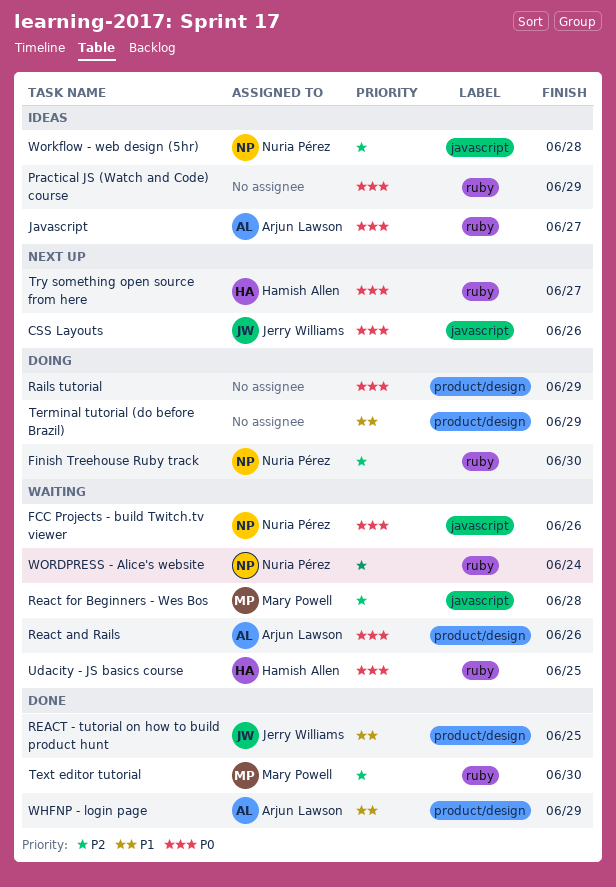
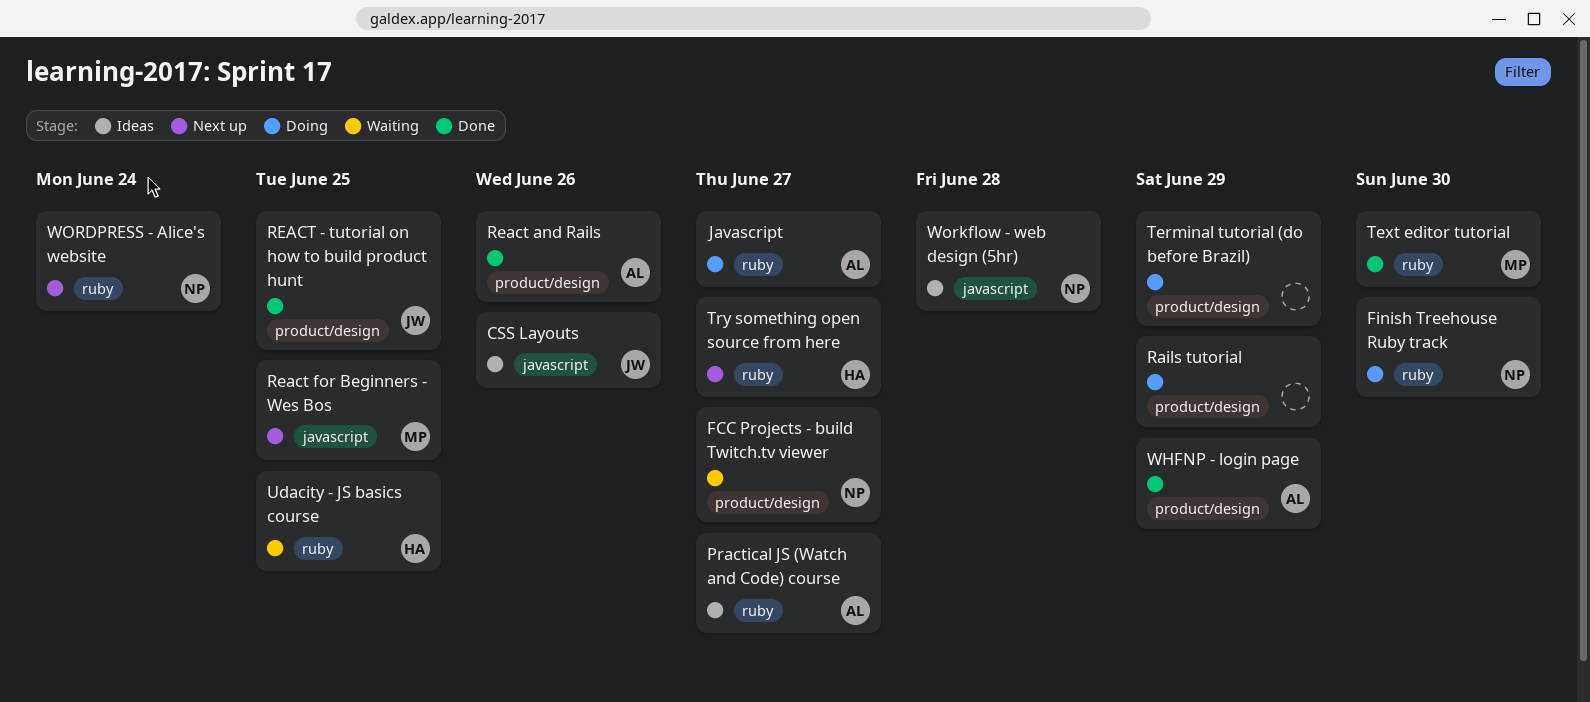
CSS Layouts, status: Next up -> Ideas
FCC Projects - build Twitch.tv viewer, label: javascript -> product/design
FCC Projects - build Twitch.tv viewer, due: Jun 26 -> Jun 27
Javascript, status: Ideas -> Doing
Practical JS (Watch and Code) course, owner: none -> Arjun Lawson
Practical JS (Watch and Code) course, due: Jun 29 -> Jun 27
React and Rails, status: Waiting -> Done
React for Beginners - Wes Bos, status: Waiting -> Next up
React for Beginners - Wes Bos, due: Jun 28 -> Jun 25
WORDPRESS - Alice's website, status: Waiting -> Next up

